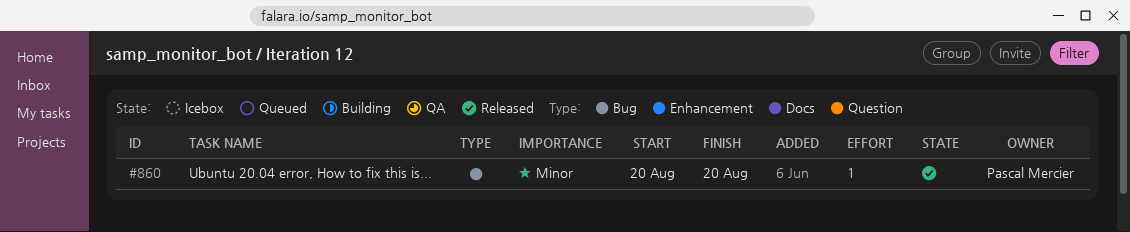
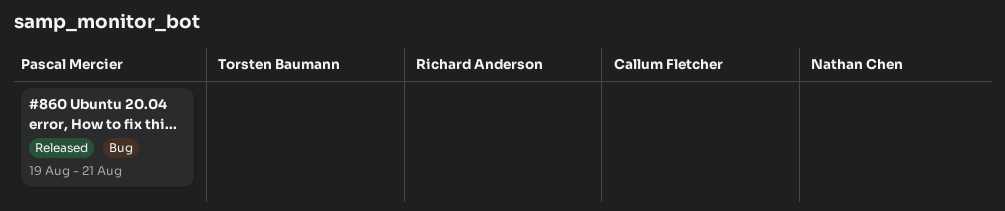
#860, start: Aug 20 -> Aug 19
#860, due: Aug 20 -> Aug 21

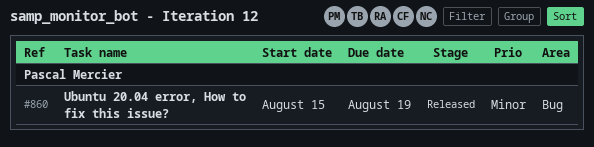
#860, start: Aug 19 -> Aug 15
#860, due: Aug 21 -> Aug 19

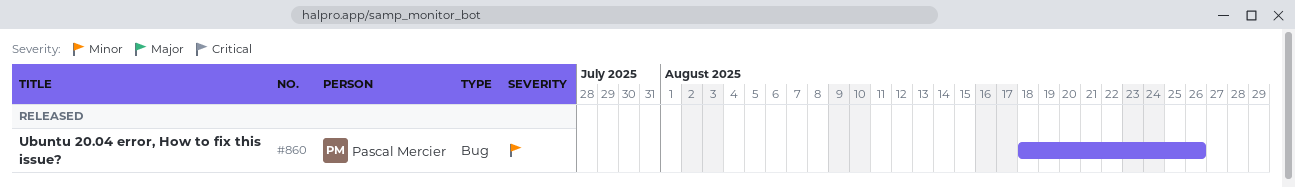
#860, start: Aug 15 -> Aug 18
#860, due: Aug 19 -> Aug 26

